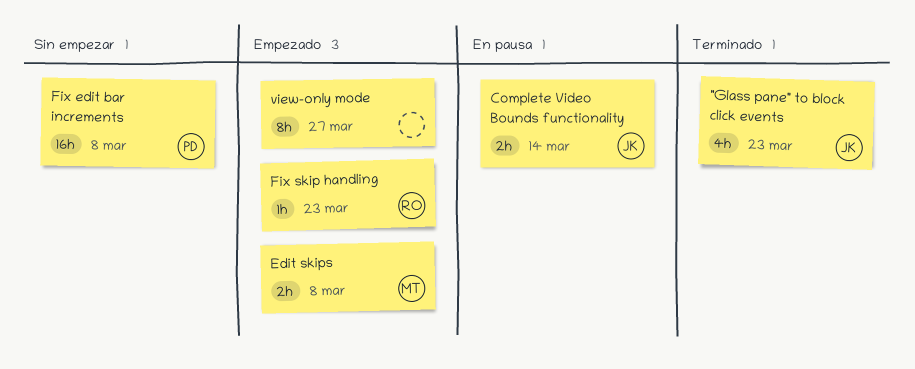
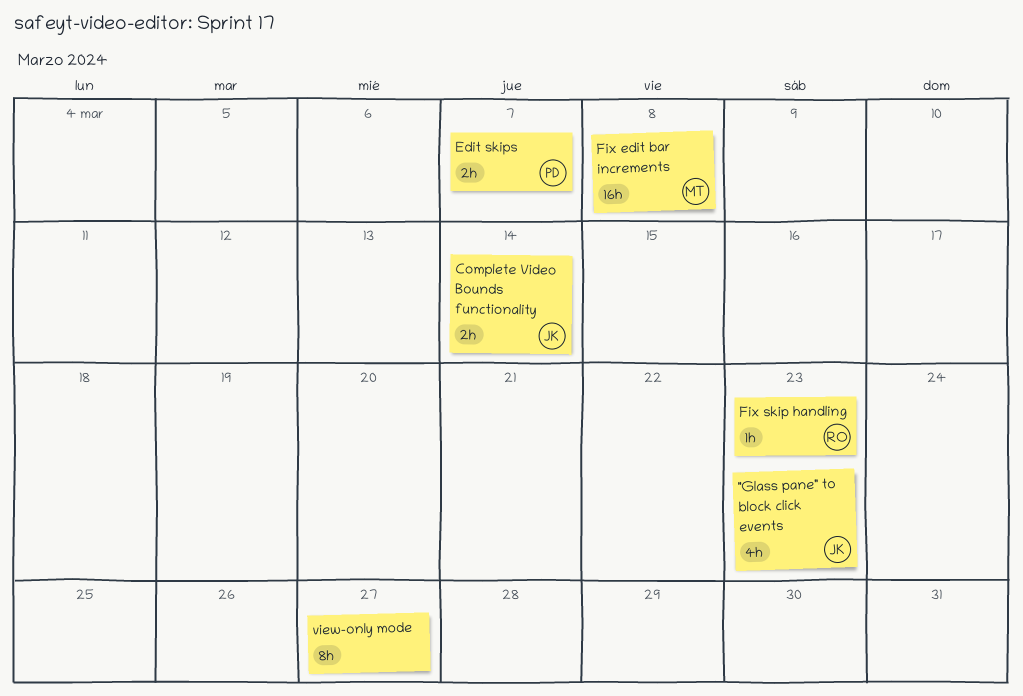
Edit skips, owner: MT -> PD
Edit skips, due: Mar 8 -> Mar 7
Fix edit bar increments, owner: PD -> MT

